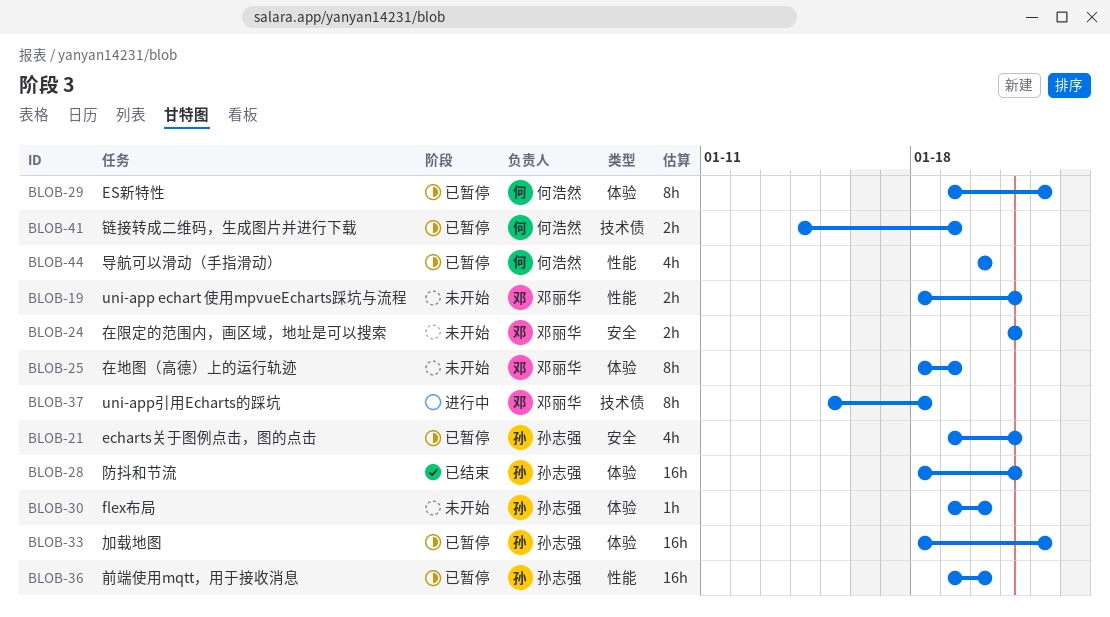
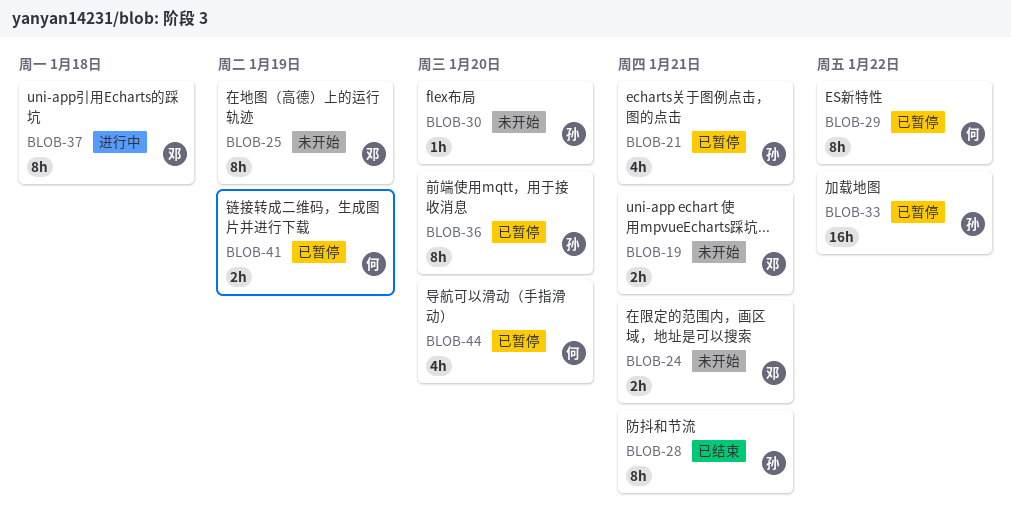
BLOB-28, estimate: 16h -> 8h
BLOB-36, estimate: 16h -> 8h

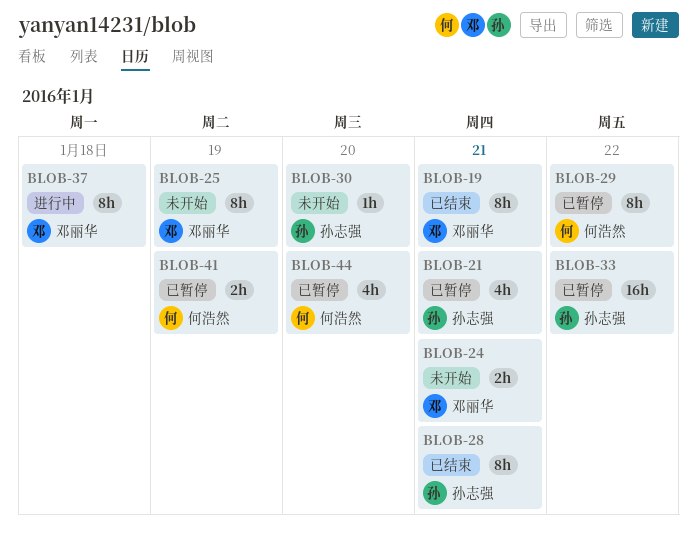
BLOB-19, status: 未开始 -> 已结束
BLOB-19, estimate: 2h -> 8h
BLOB-36: present -> none

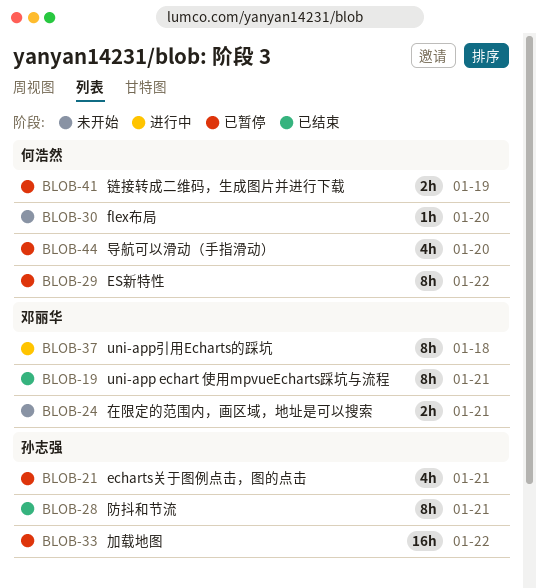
BLOB-25: present -> none
BLOB-30, owner: 孙志强 -> 何浩然

